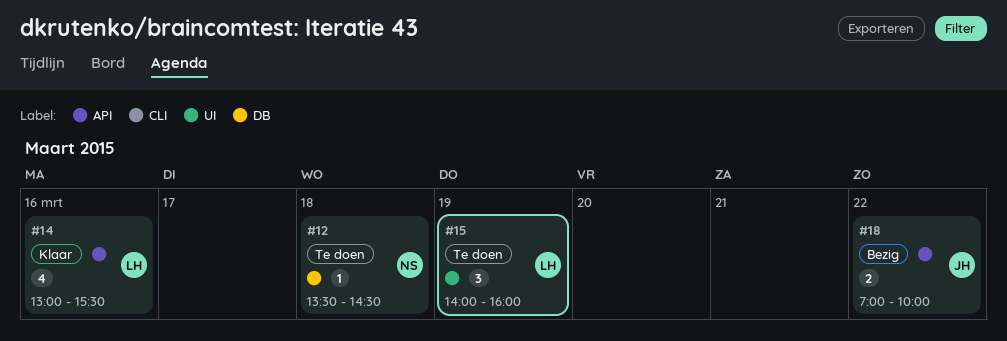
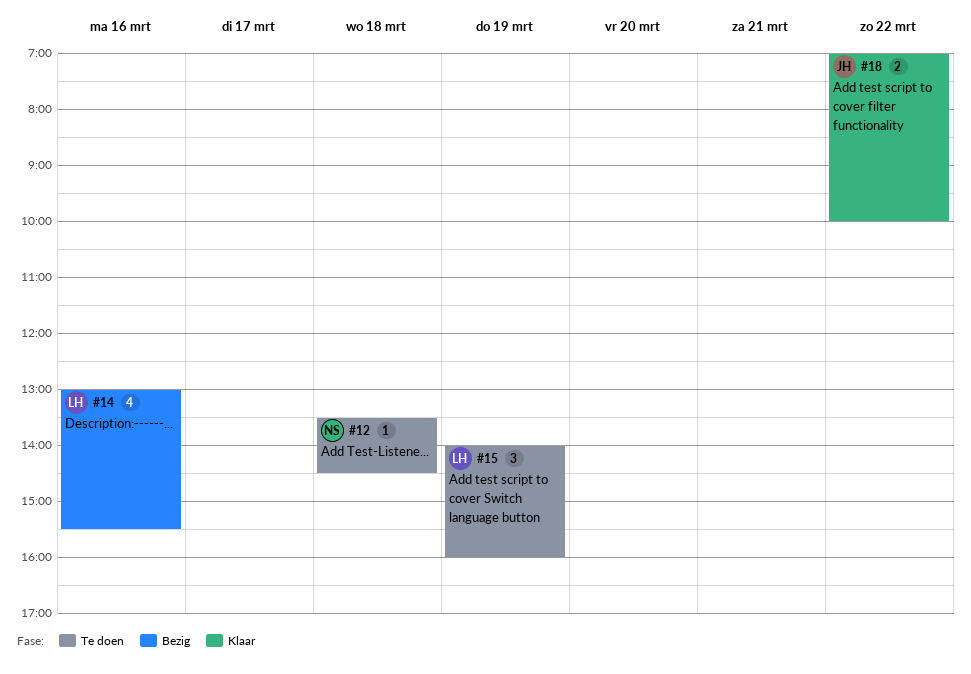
#14, status: Klaar -> Bezig
#18, status: Bezig -> Klaar

